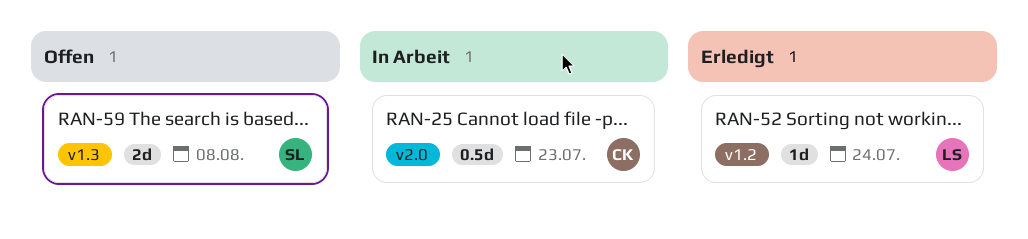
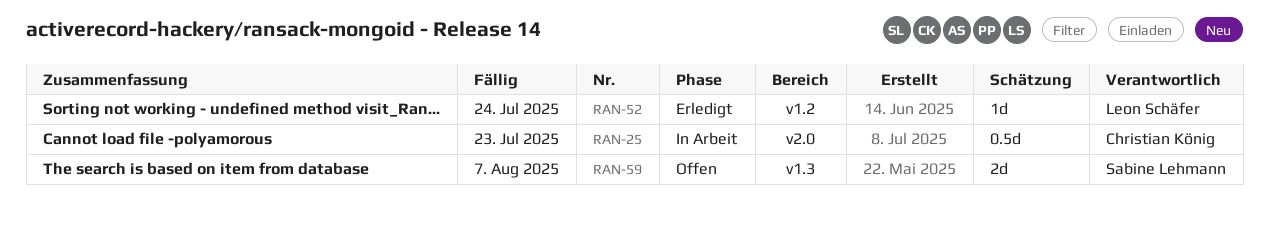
RAN-59, due: Aug 8 -> Aug 7

